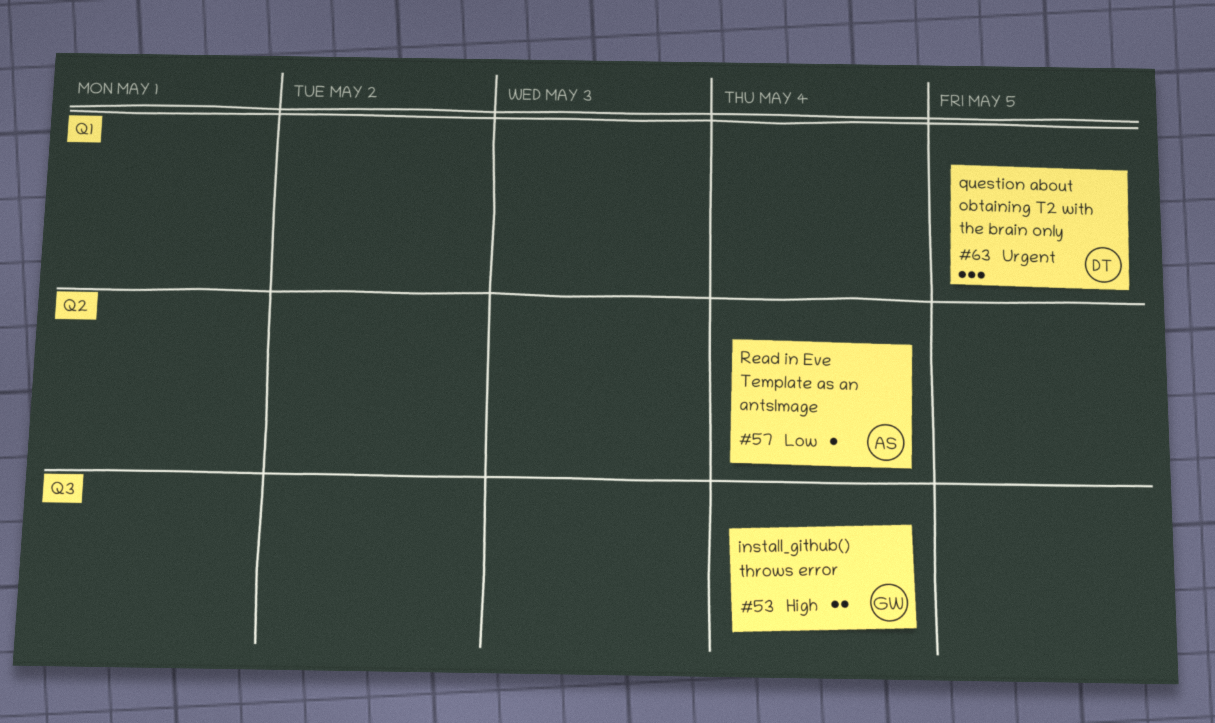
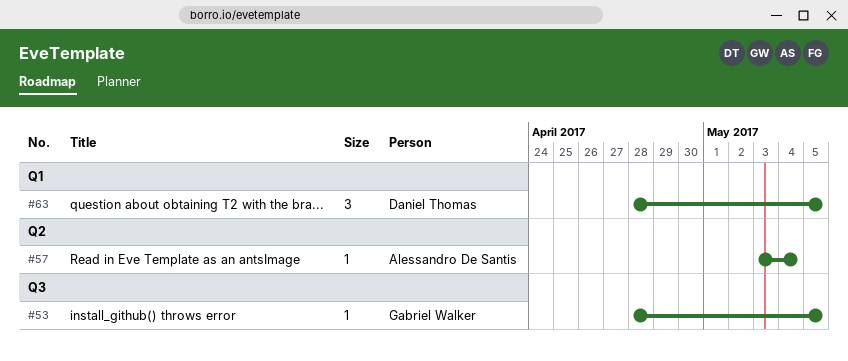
#53, estimate: 2 -> 1
#53, due: May 4 -> May 5

